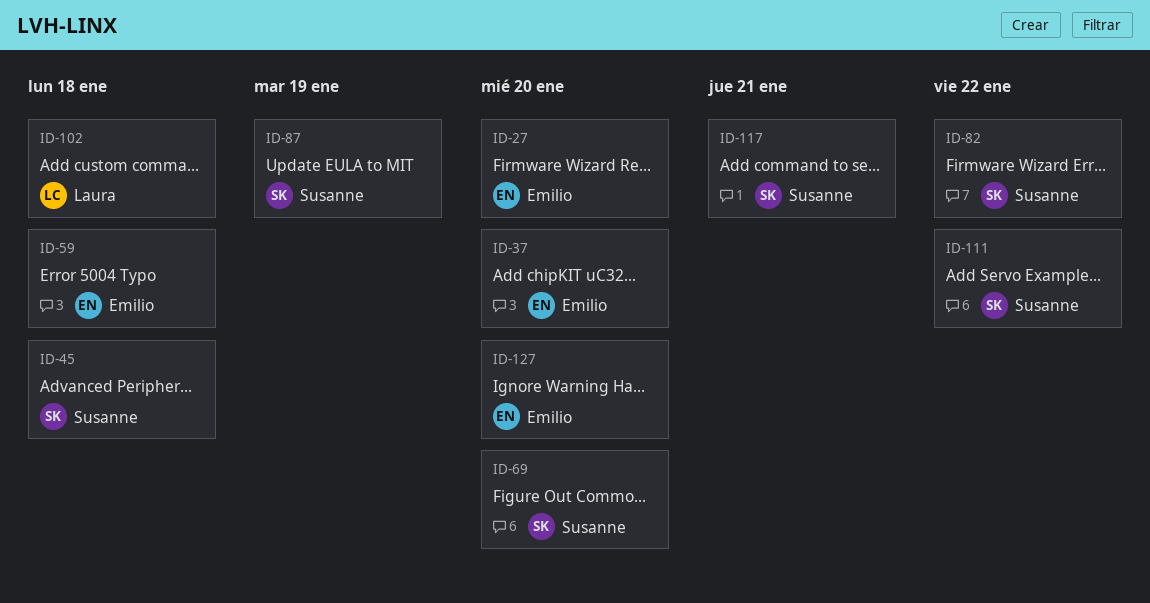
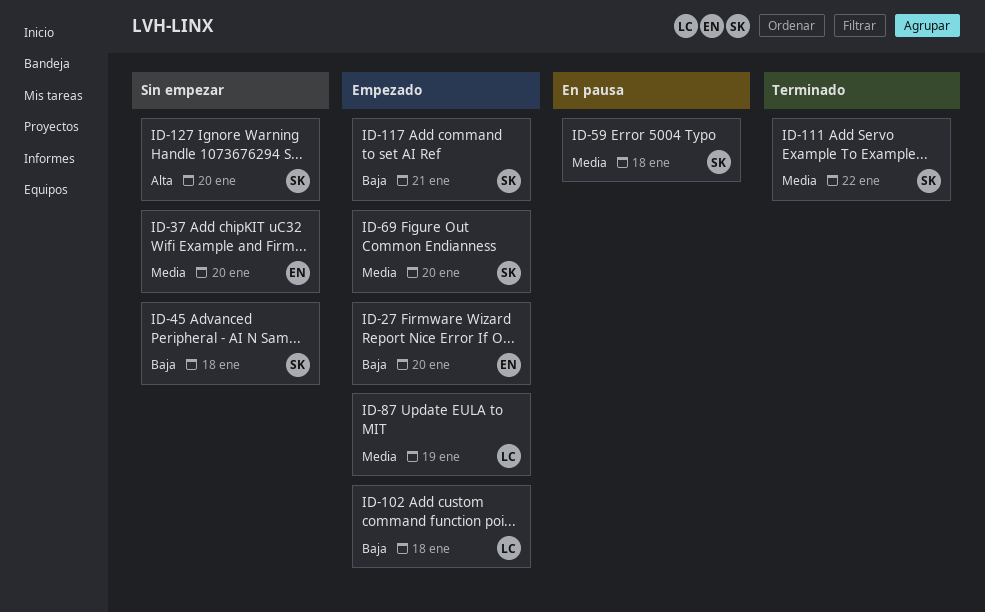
ID-59, owner: Emilio -> Susanne
ID-82: present -> none
ID-87, owner: Susanne -> Laura
ID-127, owner: Emilio -> Susanne

